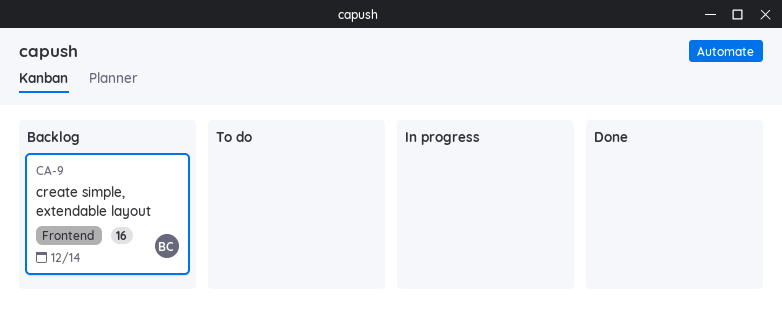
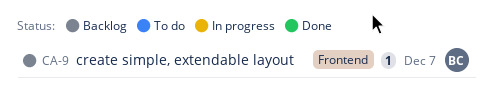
CA-9, estimate: 16 -> 1
CA-9, due: Dec 14 -> Dec 7

